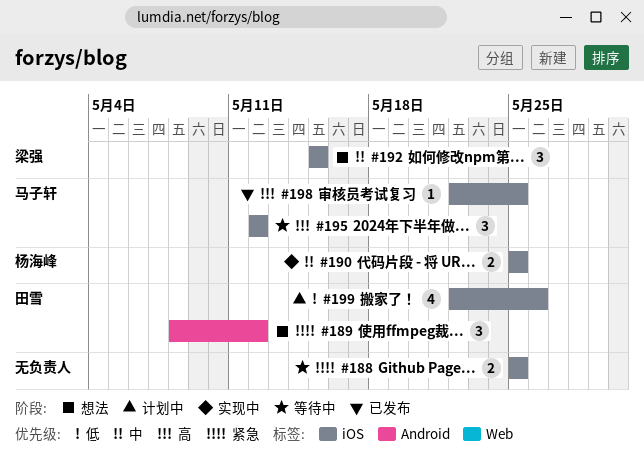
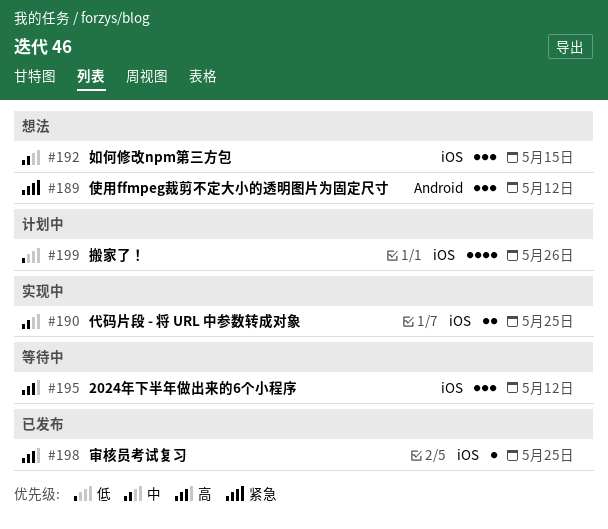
#188: present -> none

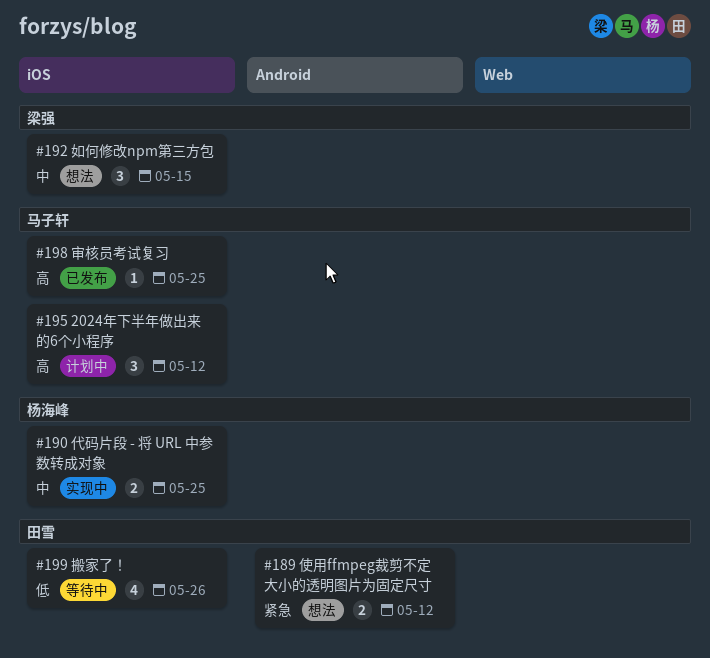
#189, estimate: 3 -> 2
#195, status: 等待中 -> 计划中
#199, status: 计划中 -> 等待中

